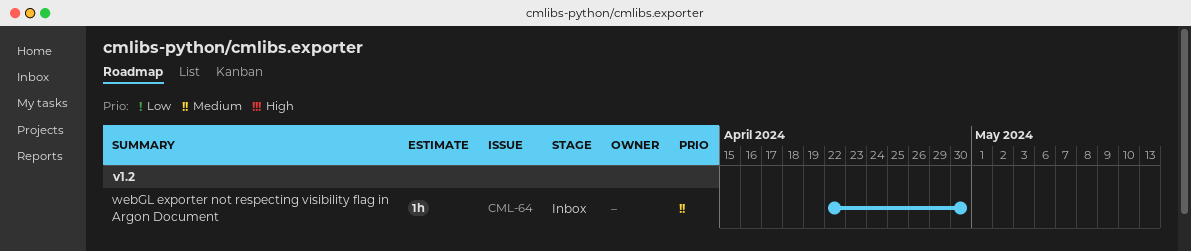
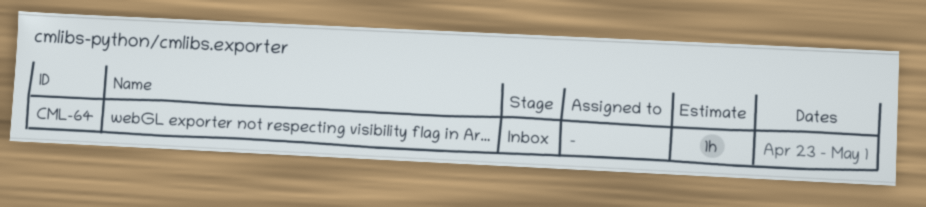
CML-64, start: Apr 22 -> Apr 23
CML-64, due: Apr 30 -> May 1

